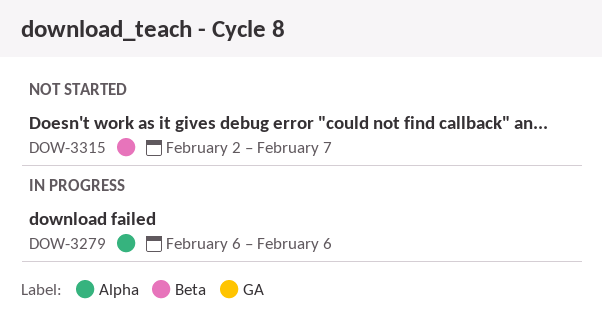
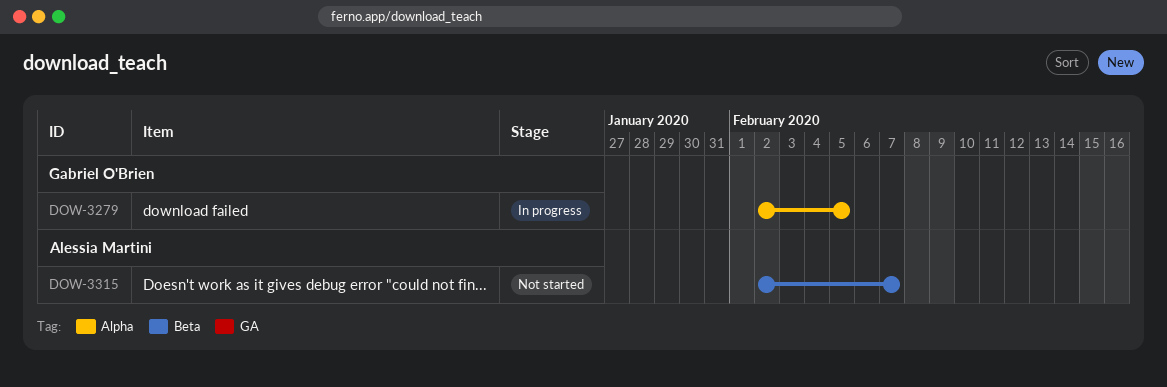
DOW-3279, start: Feb 6 -> Feb 2
DOW-3279, due: Feb 6 -> Feb 5

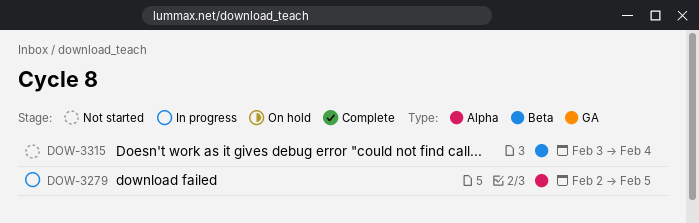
DOW-3315, start: Feb 2 -> Feb 3
DOW-3315, due: Feb 7 -> Feb 4

